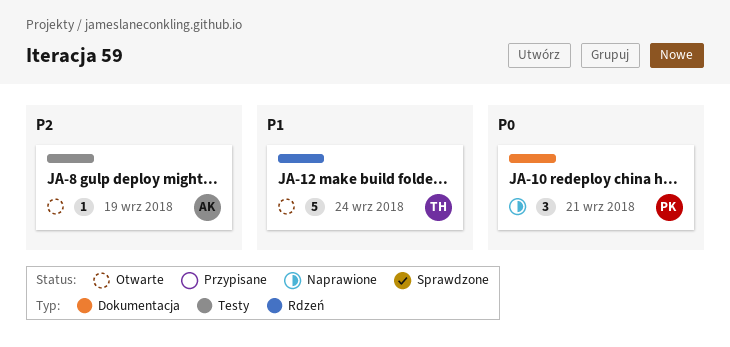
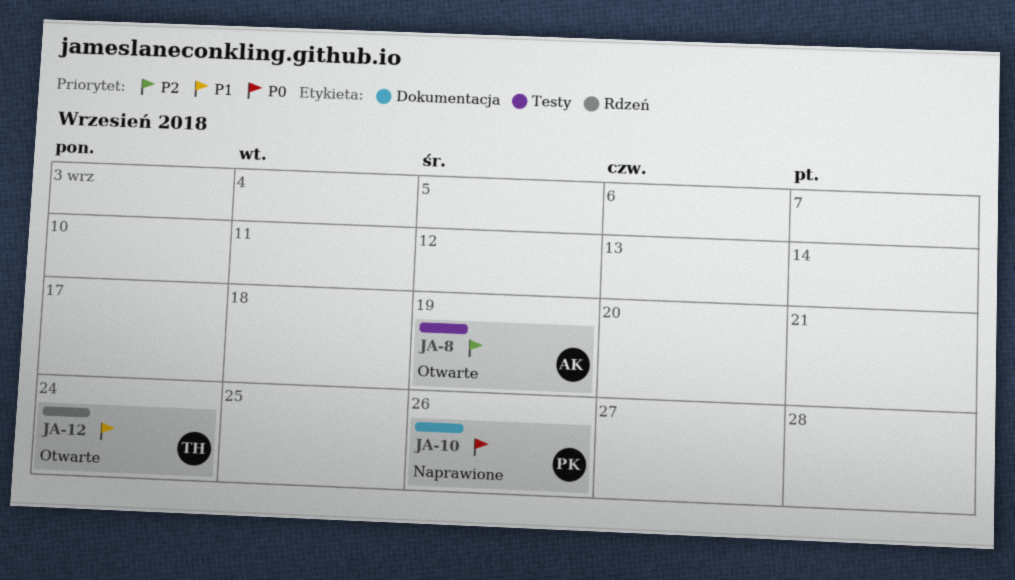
JA-10, due: Sep 21 -> Sep 26

